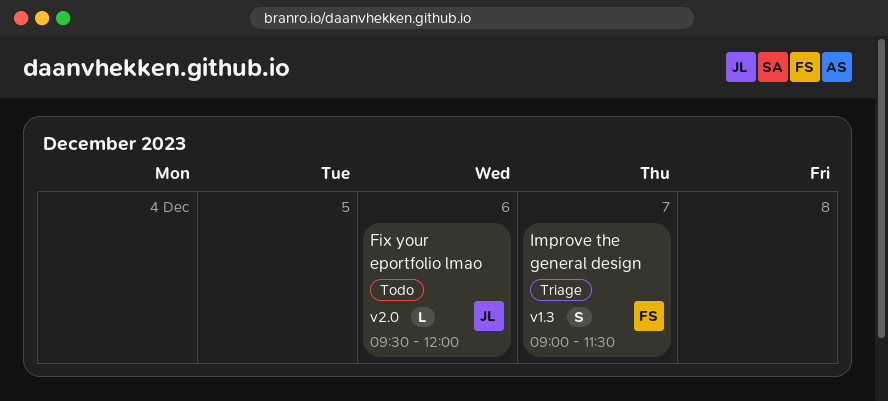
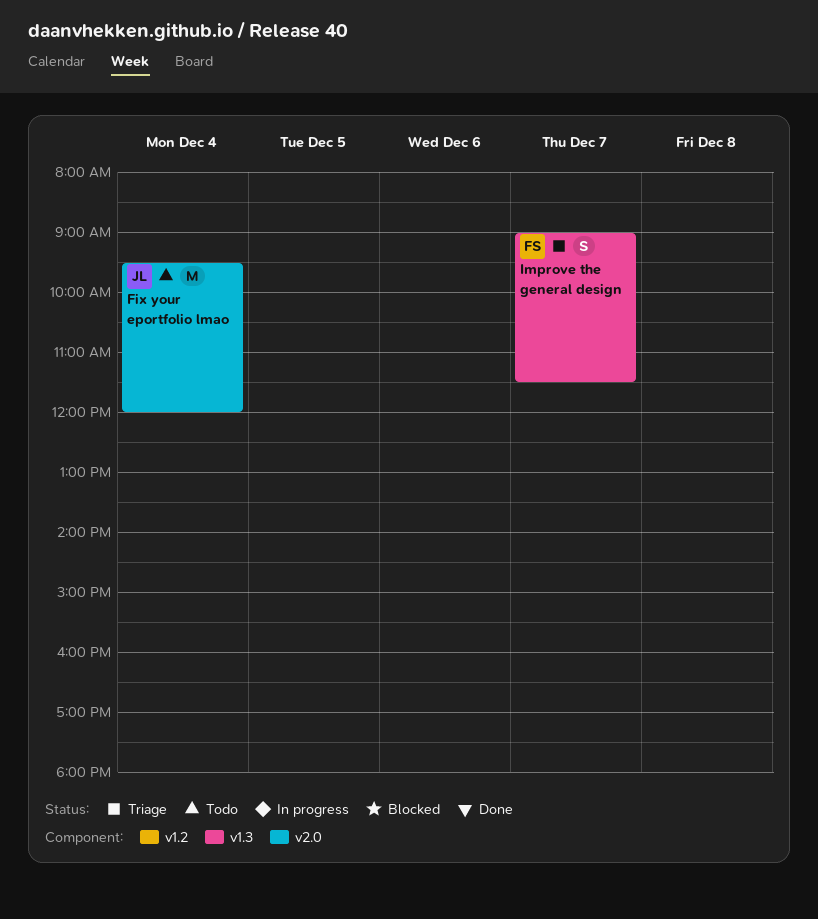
Fix your eportfolio lmao, estimate: L -> M
Fix your eportfolio lmao, day: Dec 6 -> Dec 4

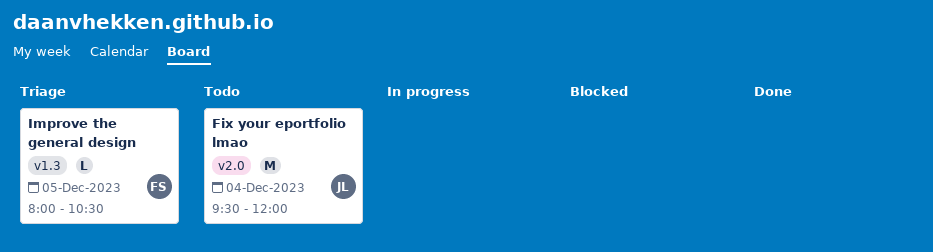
Improve the general design, estimate: S -> L
Improve the general design, day: Dec 7 -> Dec 5
Improve the general design, begins: 09:00 -> 08:00
Improve the general design, ends: 11:30 -> 10:30

